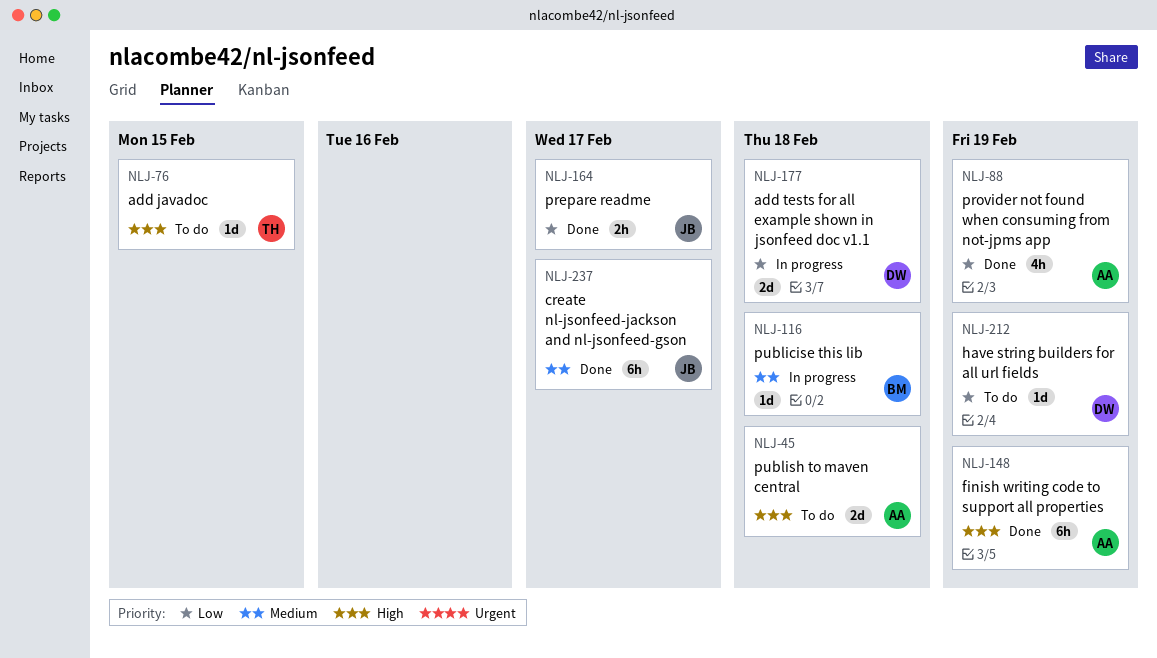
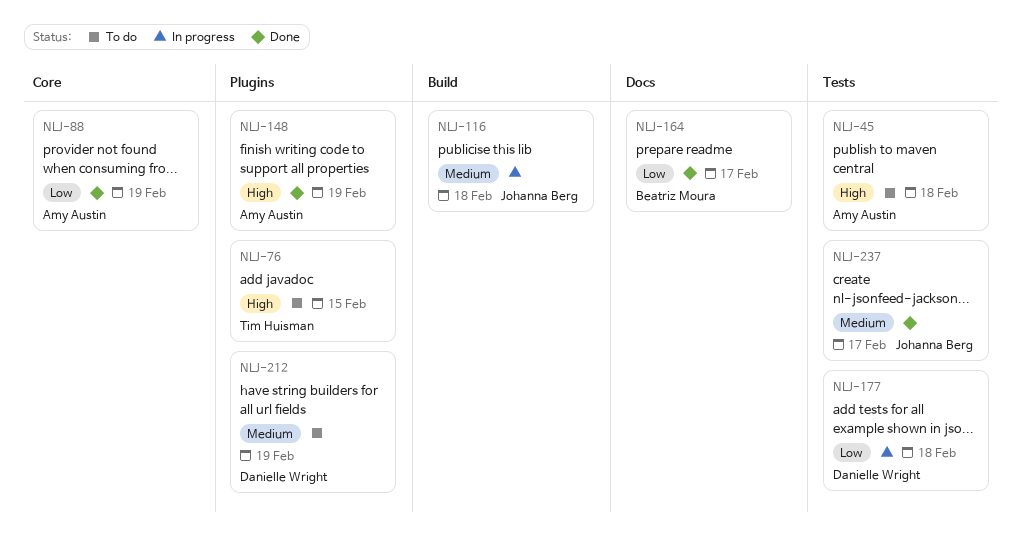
NLJ-116, owner: Beatriz Moura -> Johanna Berg
NLJ-164, owner: Johanna Berg -> Beatriz Moura
NLJ-212, priority: Low -> Medium

